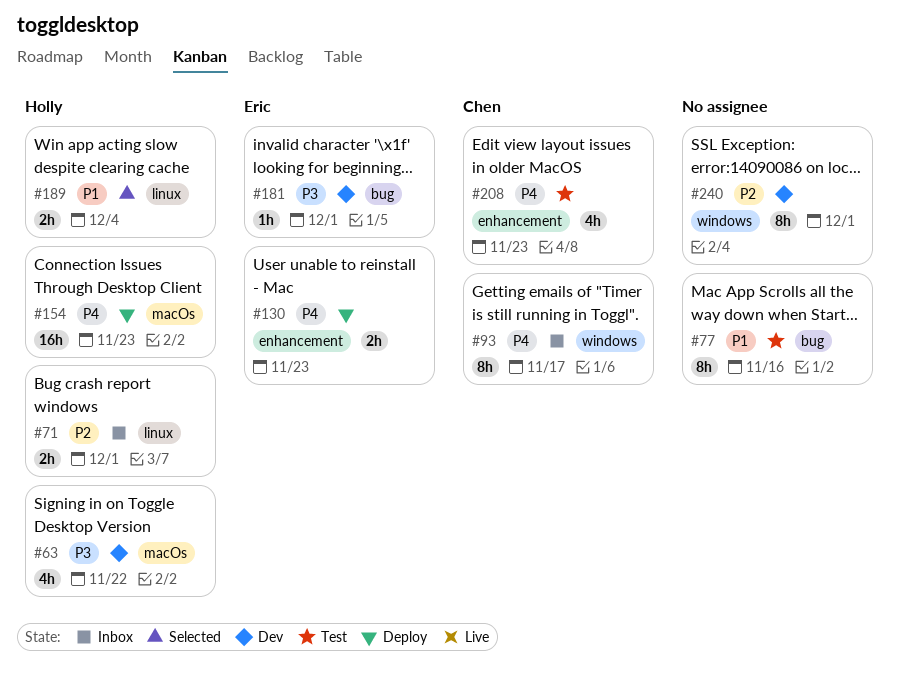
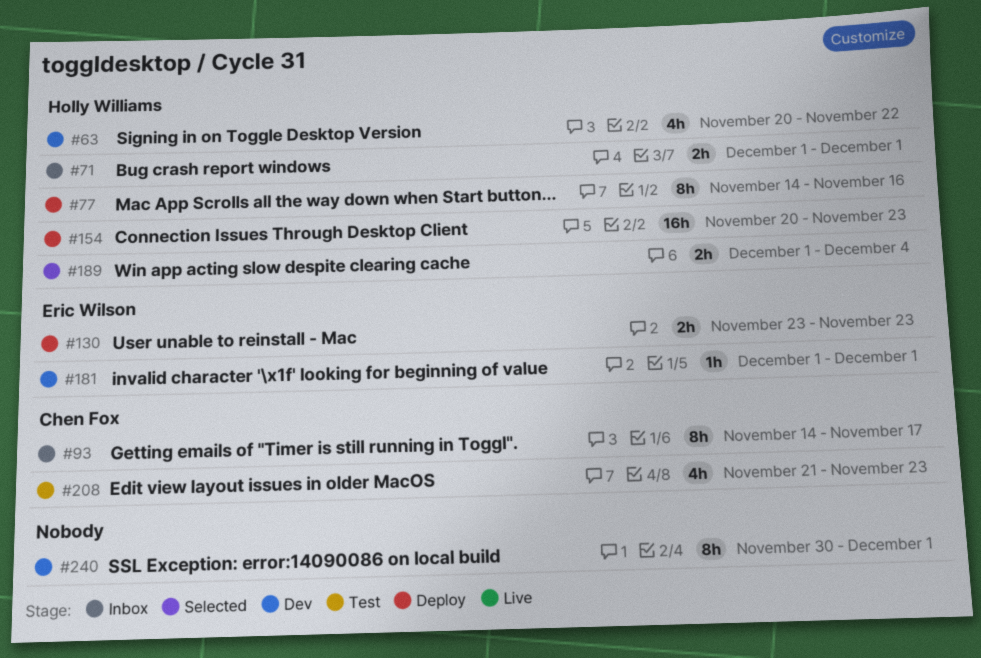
#77, status: Test -> Deploy
#77, owner: none -> Holly Williams

